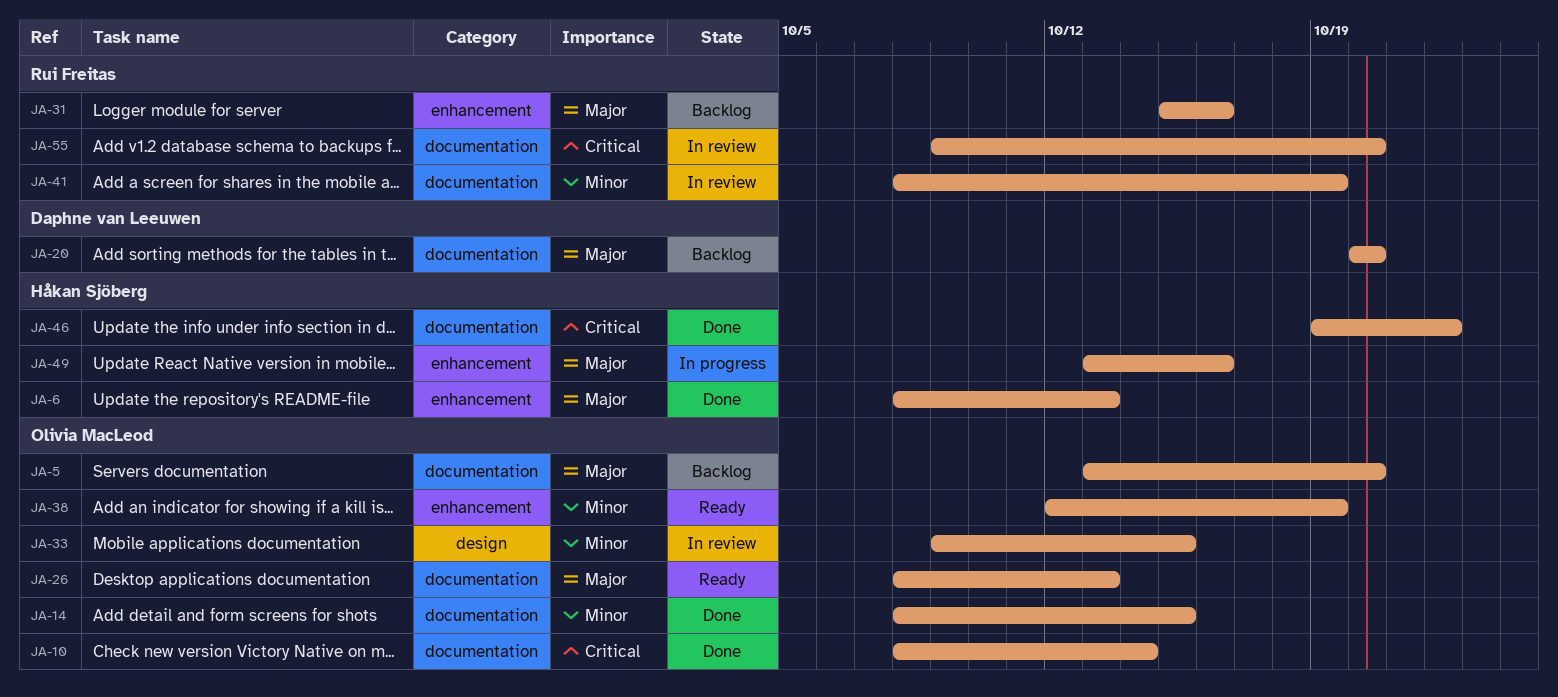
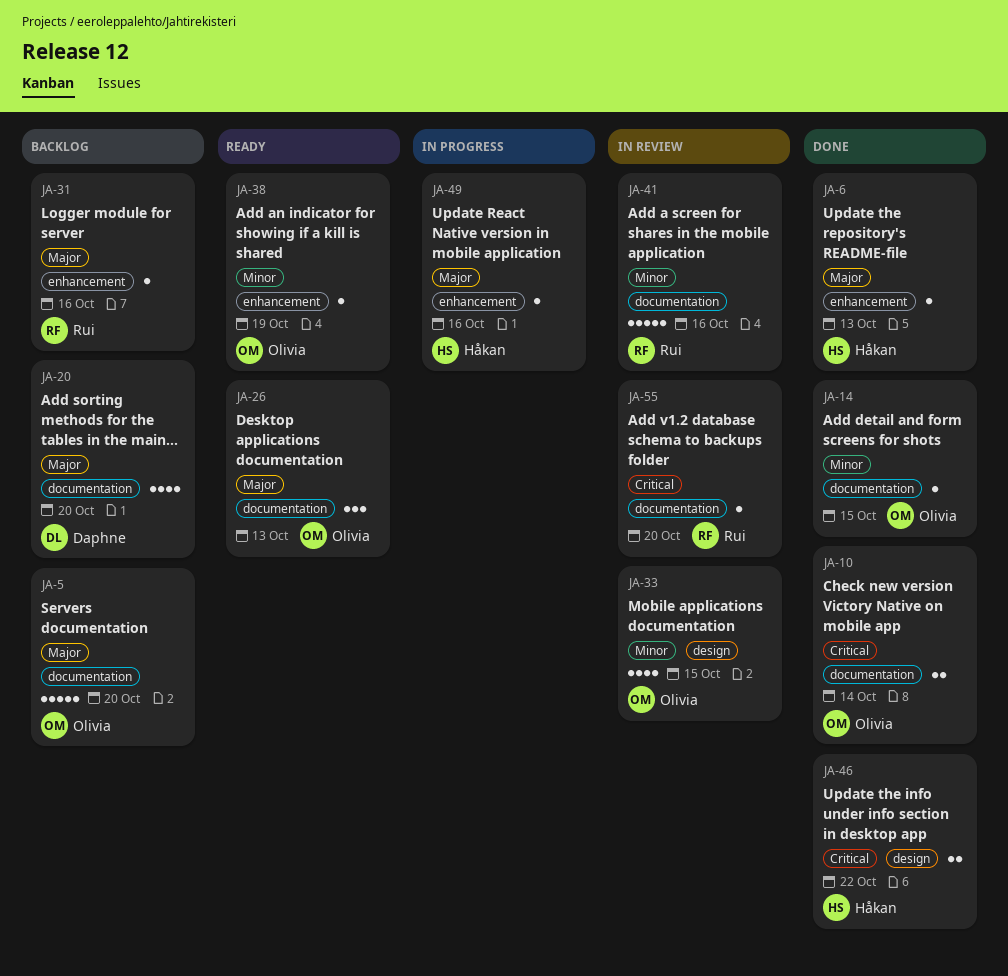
JA-41, due: Oct 19 -> Oct 16
JA-46, label: documentation -> design

